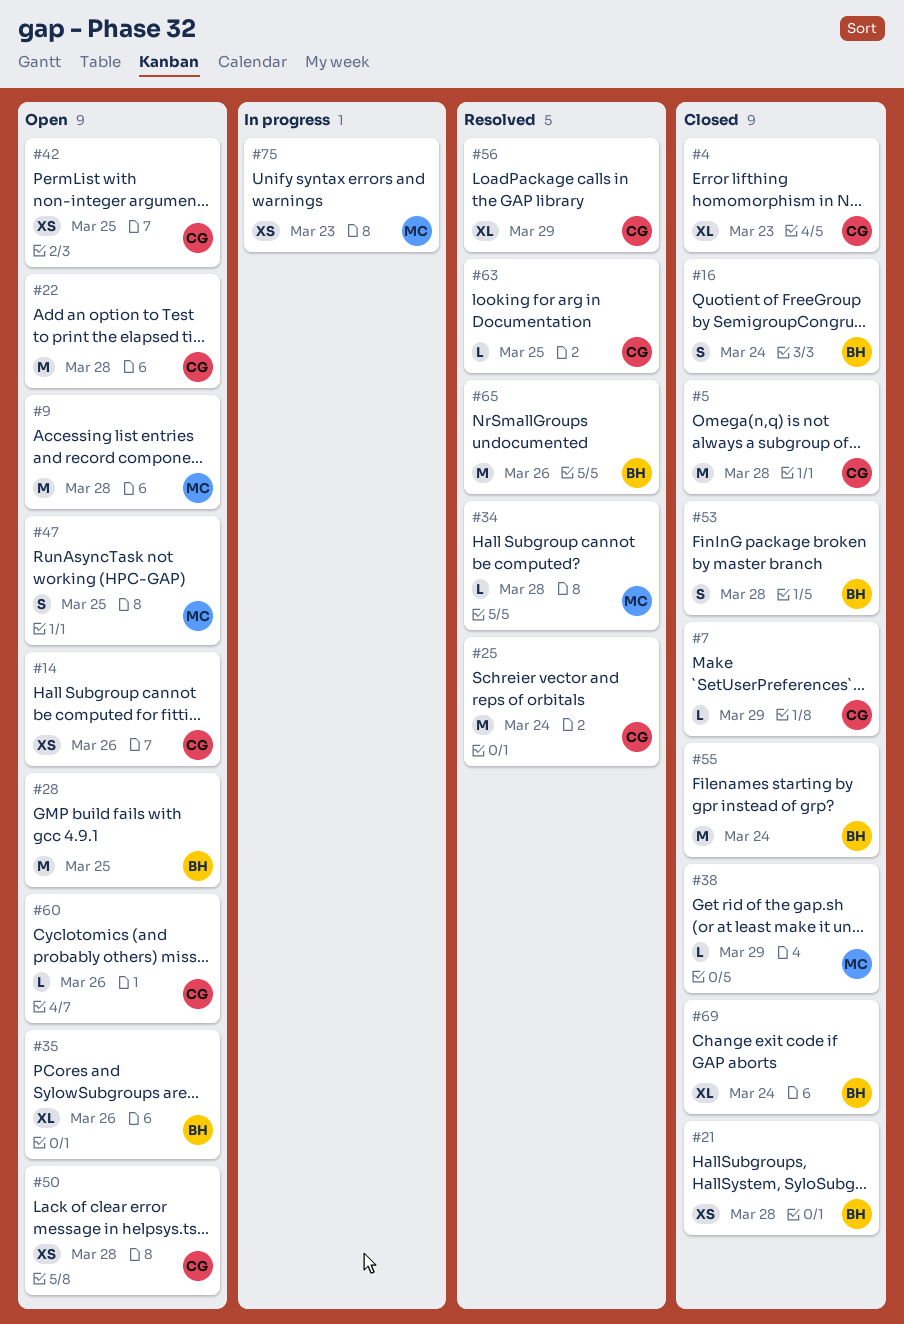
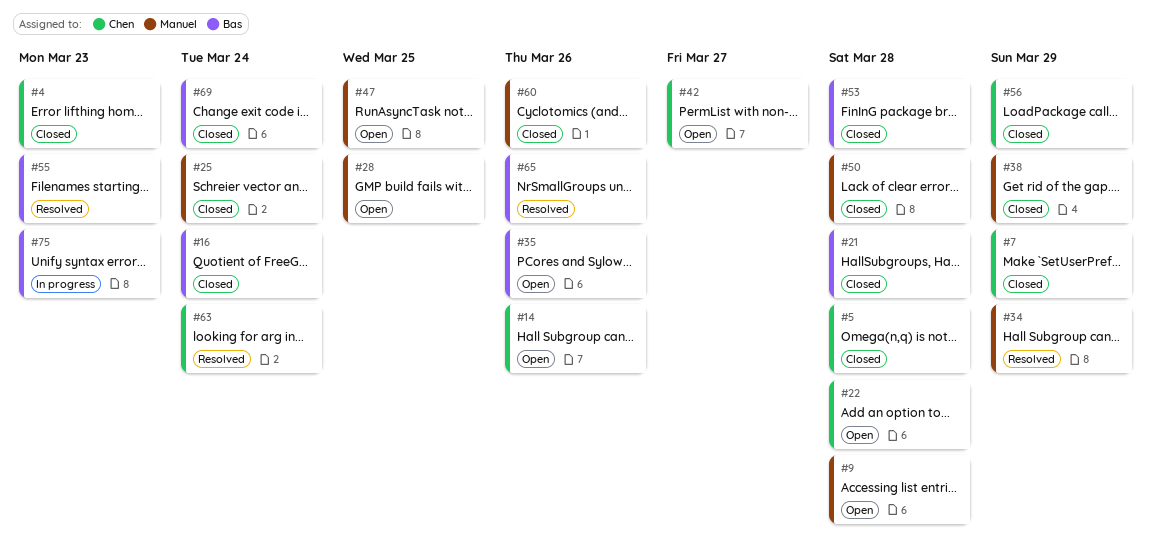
#25, status: Resolved -> Closed
#25, owner: Chen -> Manuel
#28, owner: Bas -> Manuel
#34, due: Mar 28 -> Mar 29
#42, due: Mar 25 -> Mar 27
#50, status: Open -> Closed
#50, owner: Chen -> Manuel
#55, status: Closed -> Resolved
#55, due: Mar 24 -> Mar 23
#56, status: Resolved -> Closed
#60, status: Open -> Closed
#60, owner: Chen -> Manuel
#63, due: Mar 25 -> Mar 24
#75, owner: Manuel -> Bas

